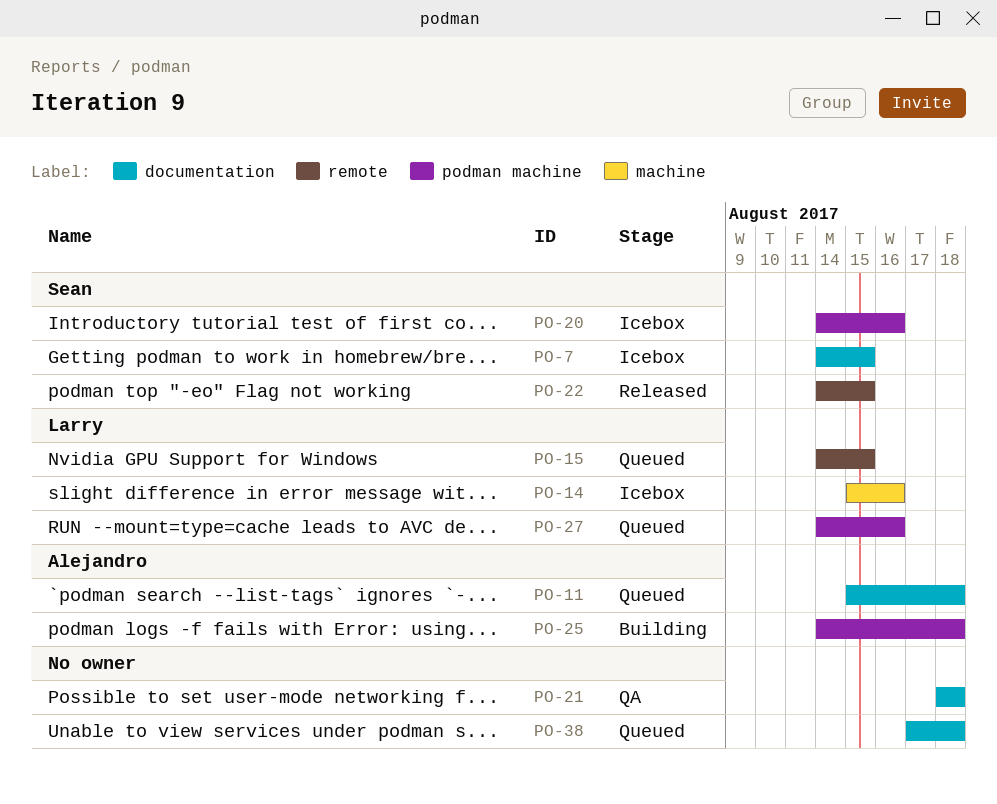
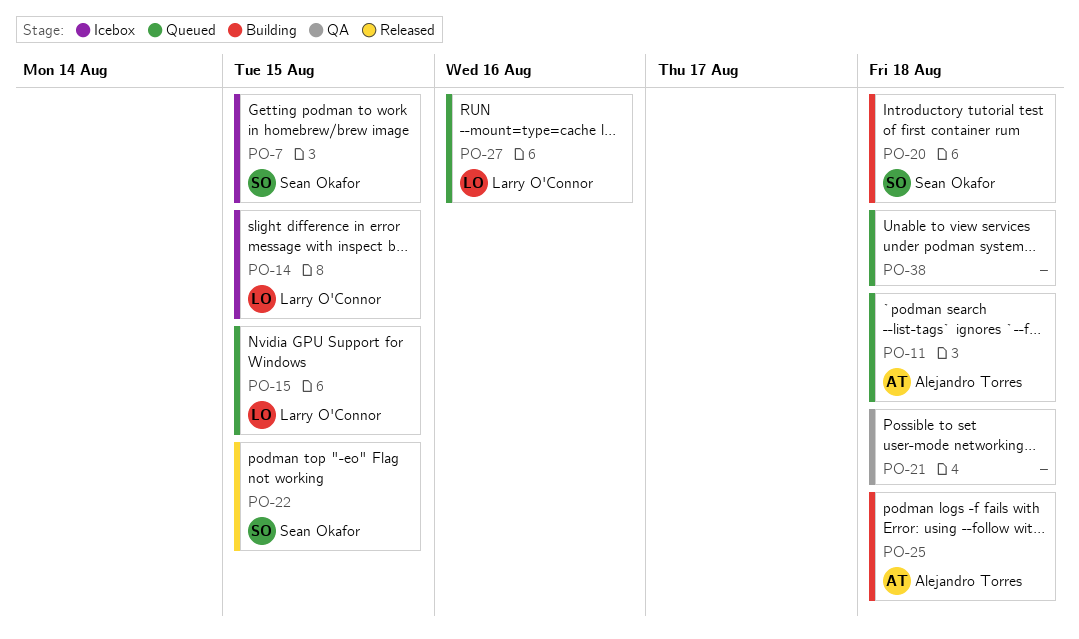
PO-14, due: Aug 16 -> Aug 15
PO-20, status: Icebox -> Building
PO-20, due: Aug 16 -> Aug 18

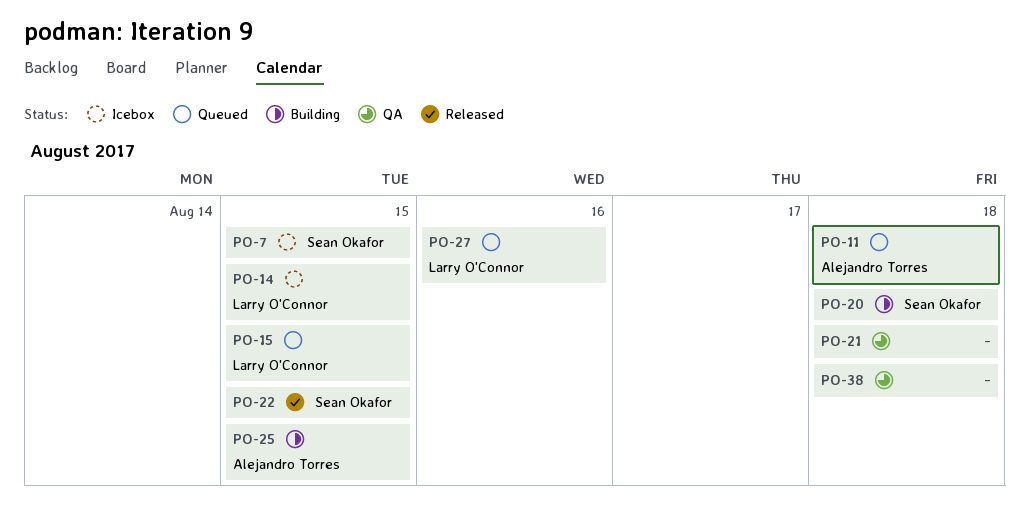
PO-25, due: Aug 18 -> Aug 15
PO-38, status: Queued -> QA

